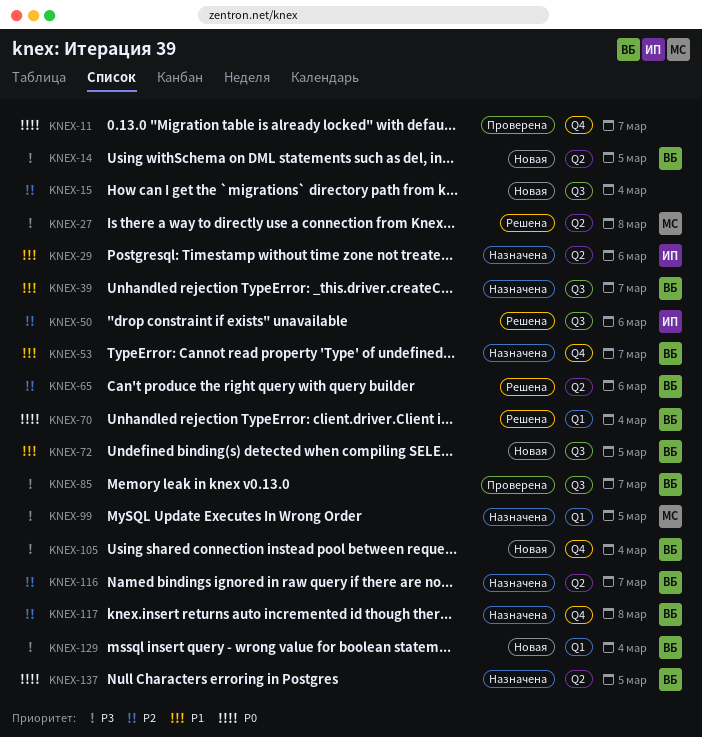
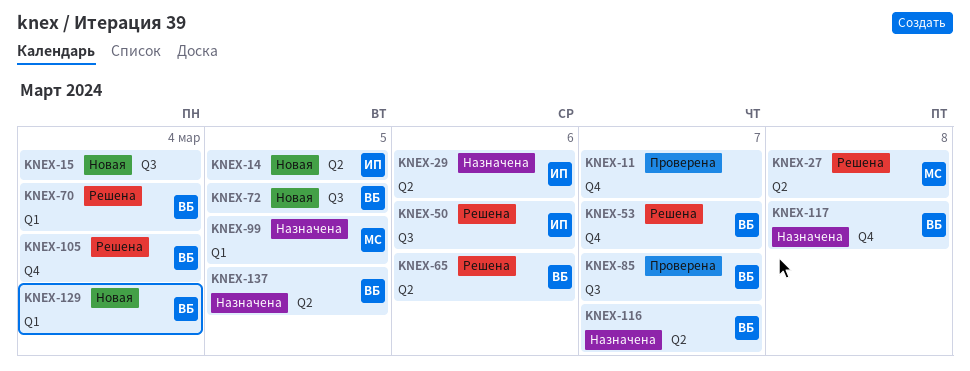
KNEX-14, owner: ВБ -> ИП
KNEX-39: present -> none
KNEX-53, status: Назначена -> Решена
KNEX-105, status: Новая -> Решена

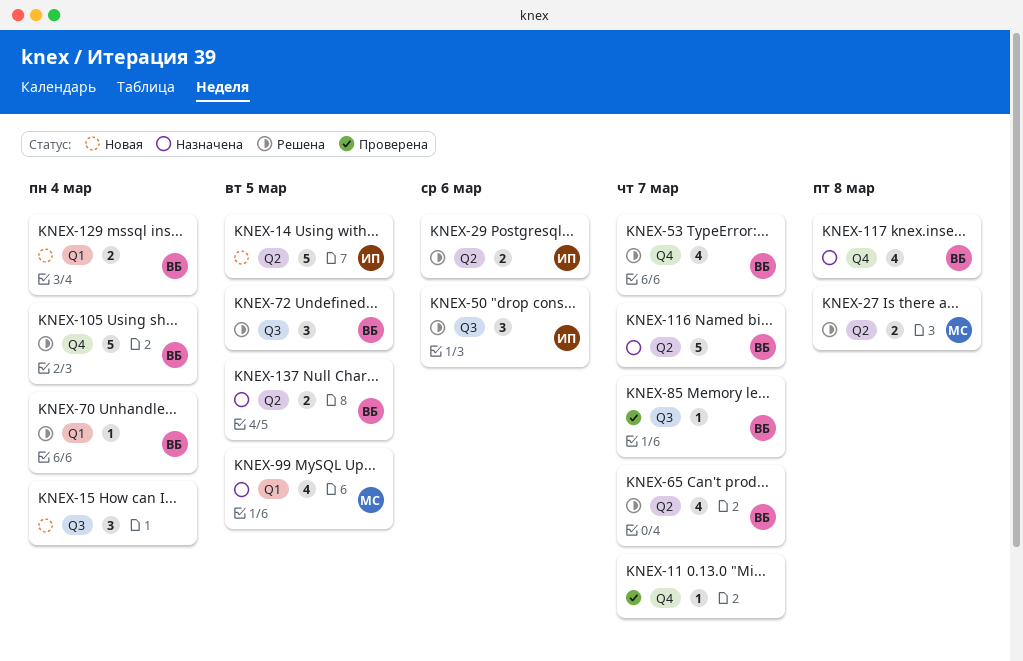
KNEX-29, status: Назначена -> Решена
KNEX-65, due: Mar 6 -> Mar 7
KNEX-72, status: Новая -> Решена

